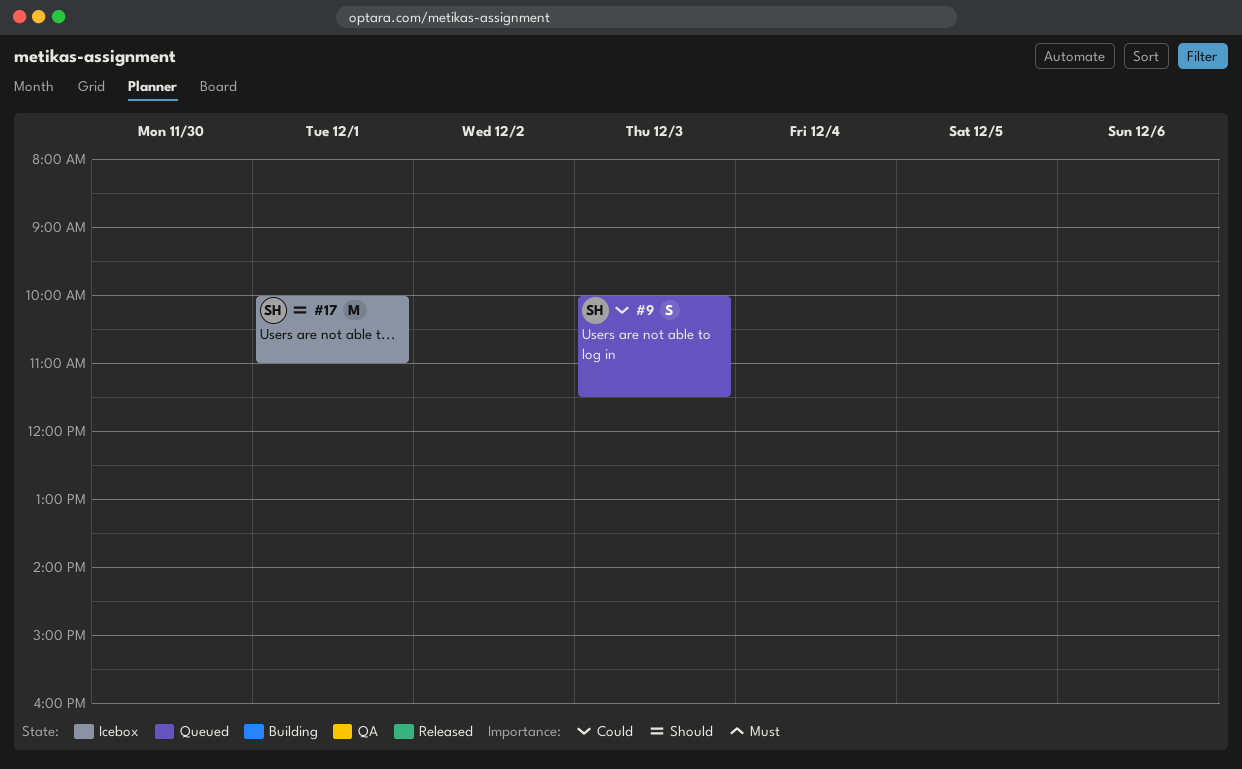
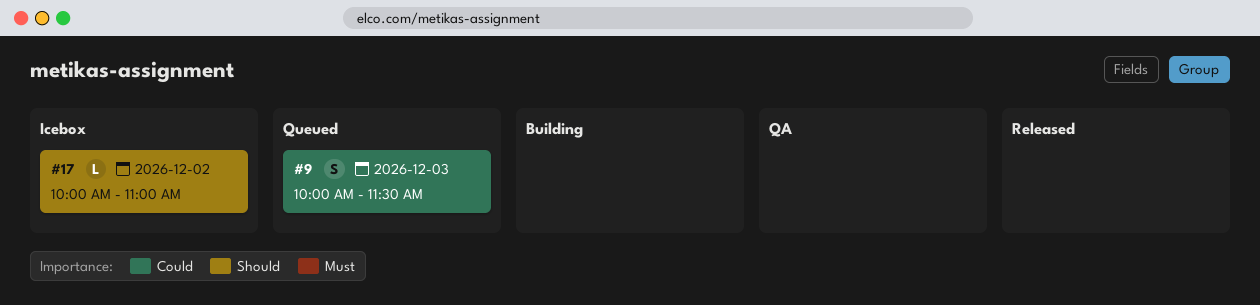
#17, estimate: M -> L
#17, day: Dec 1 -> Dec 2

